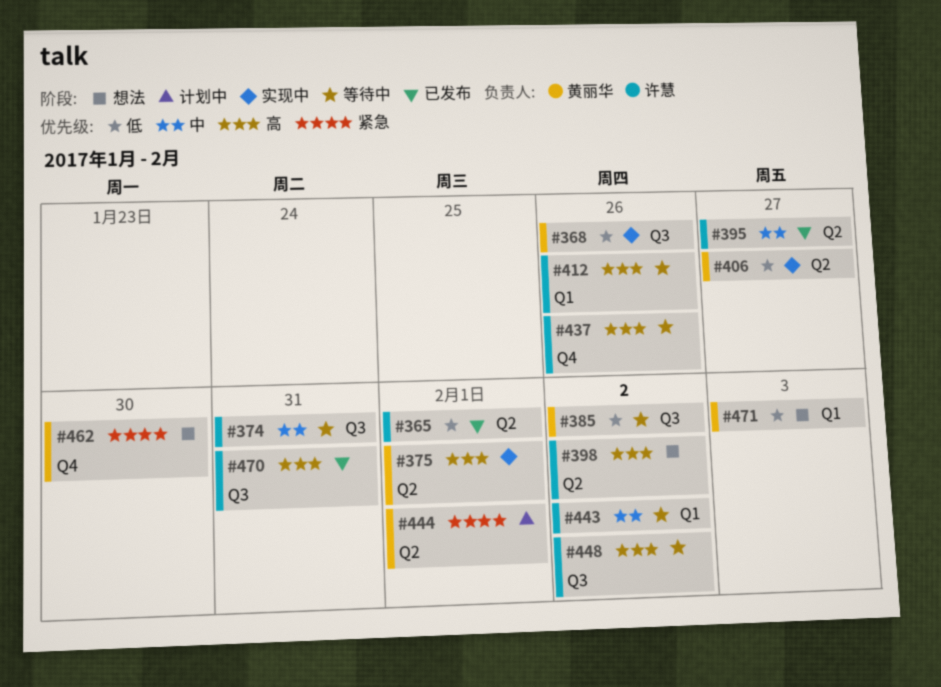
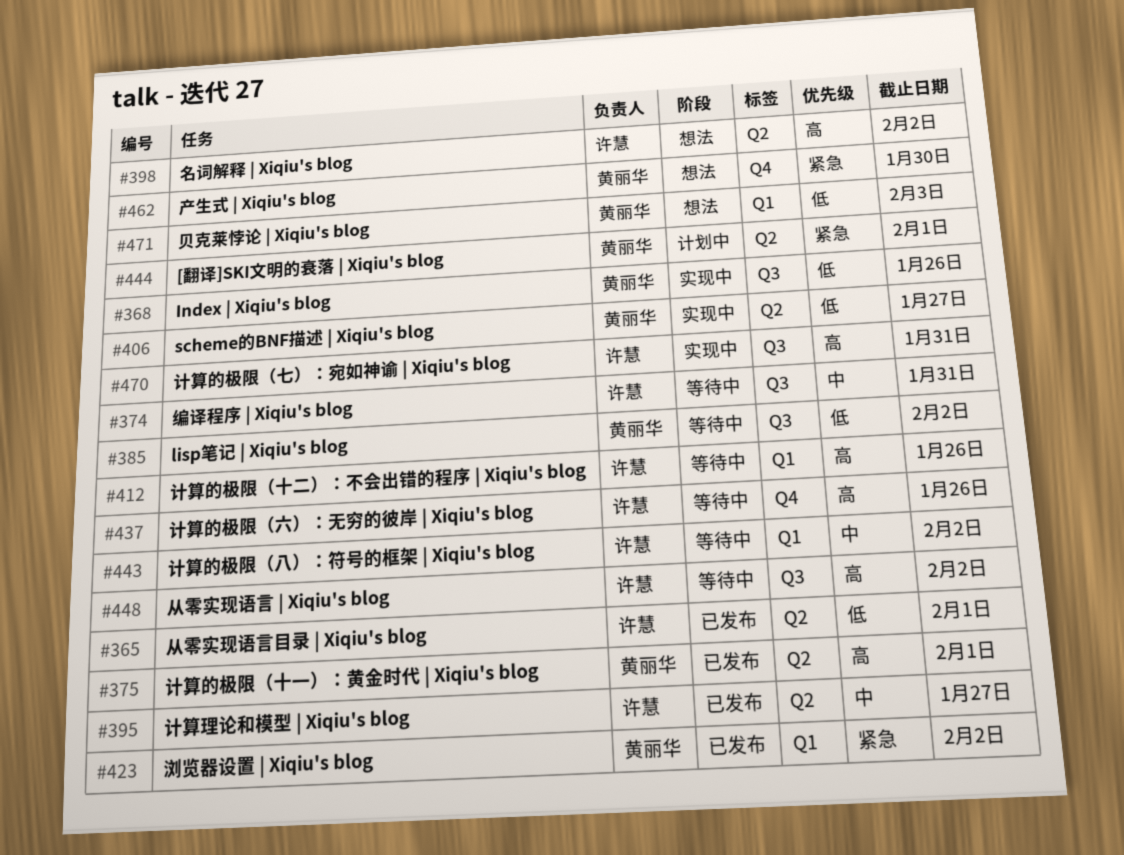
#375, status: 实现中 -> 已发布
#423: none -> present
#470, status: 已发布 -> 实现中

